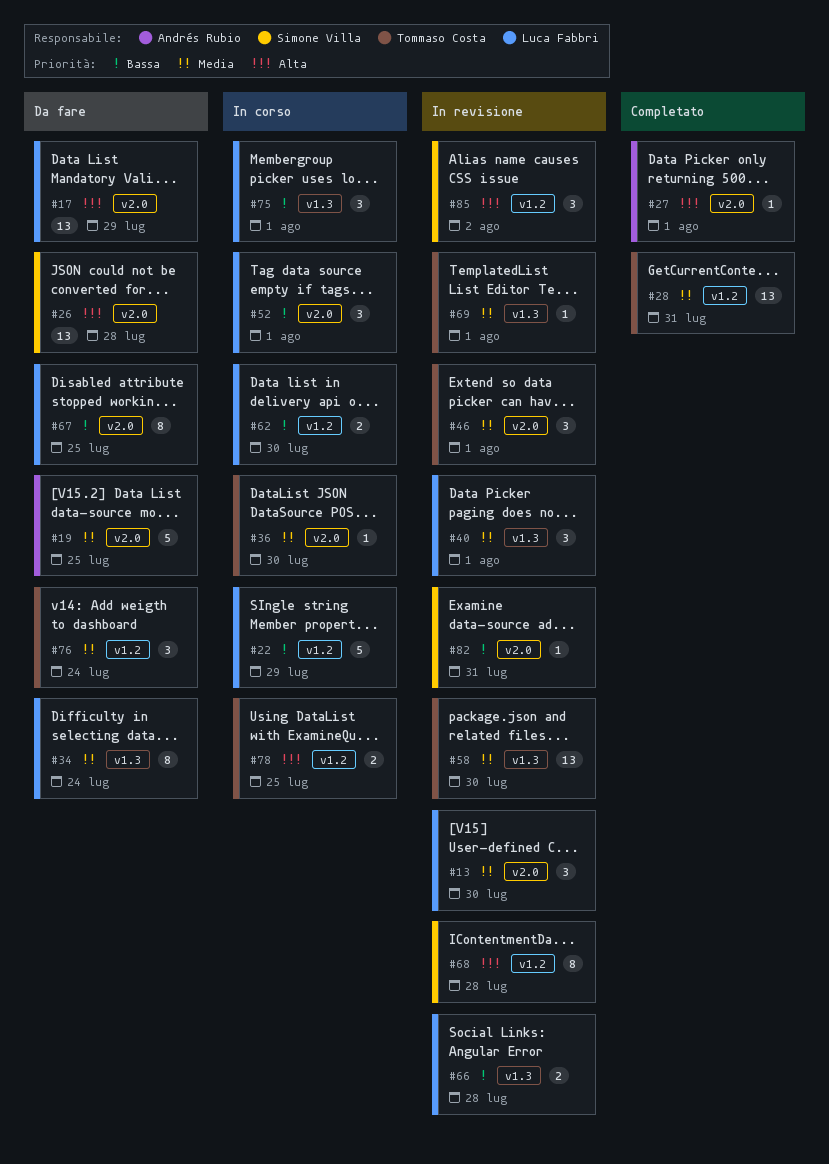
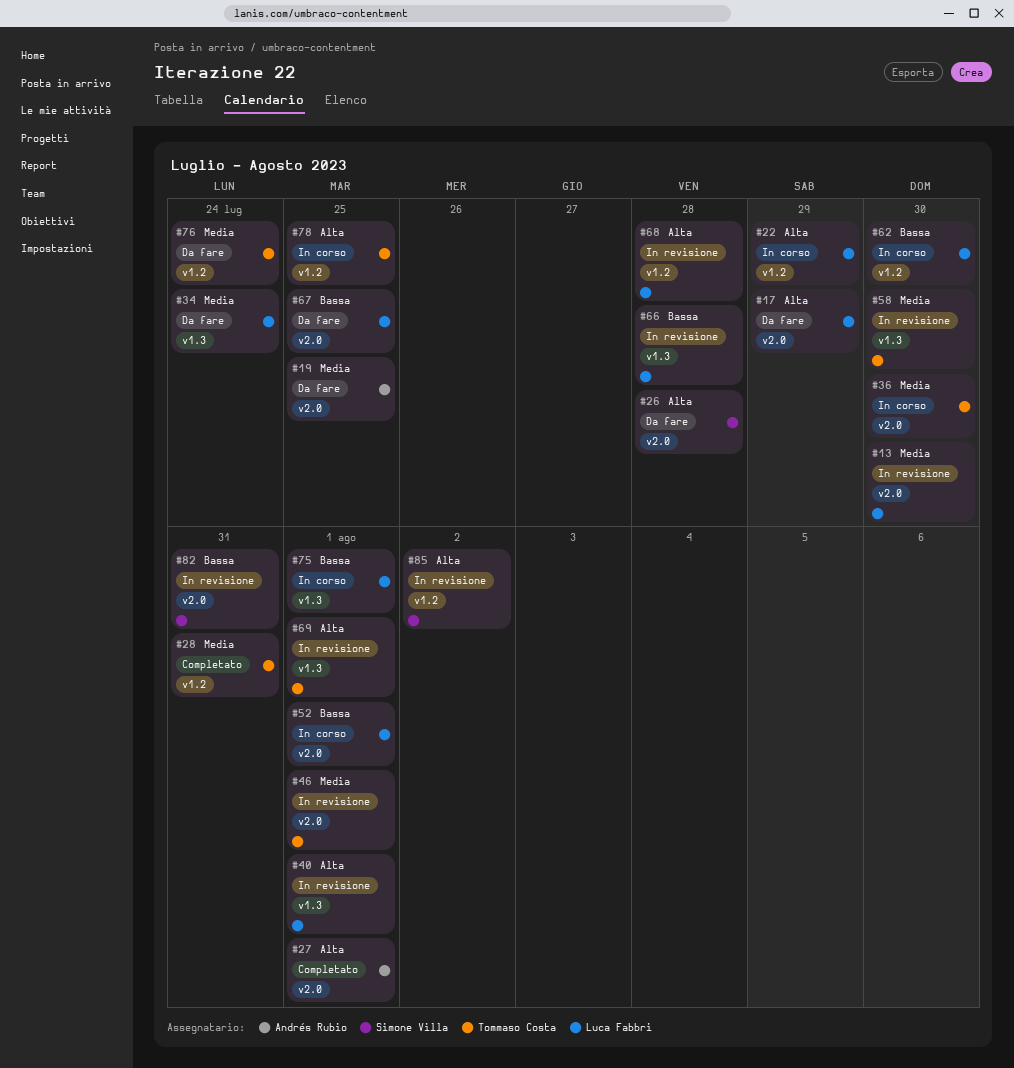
#22, priority: Bassa -> Alta
#40, priority: Media -> Alta
#68, owner: Simone Villa -> Luca Fabbri
#69, priority: Media -> Alta

